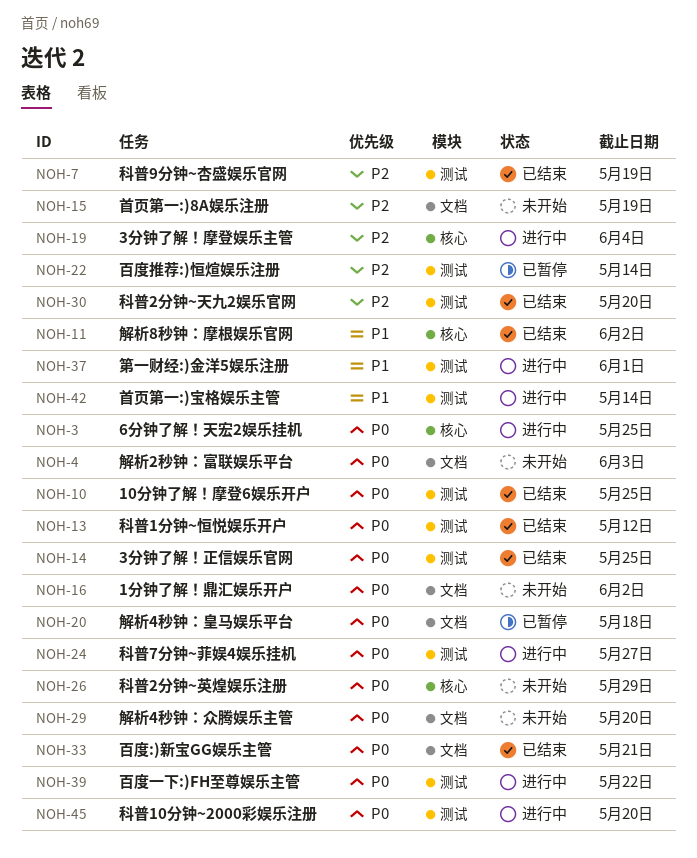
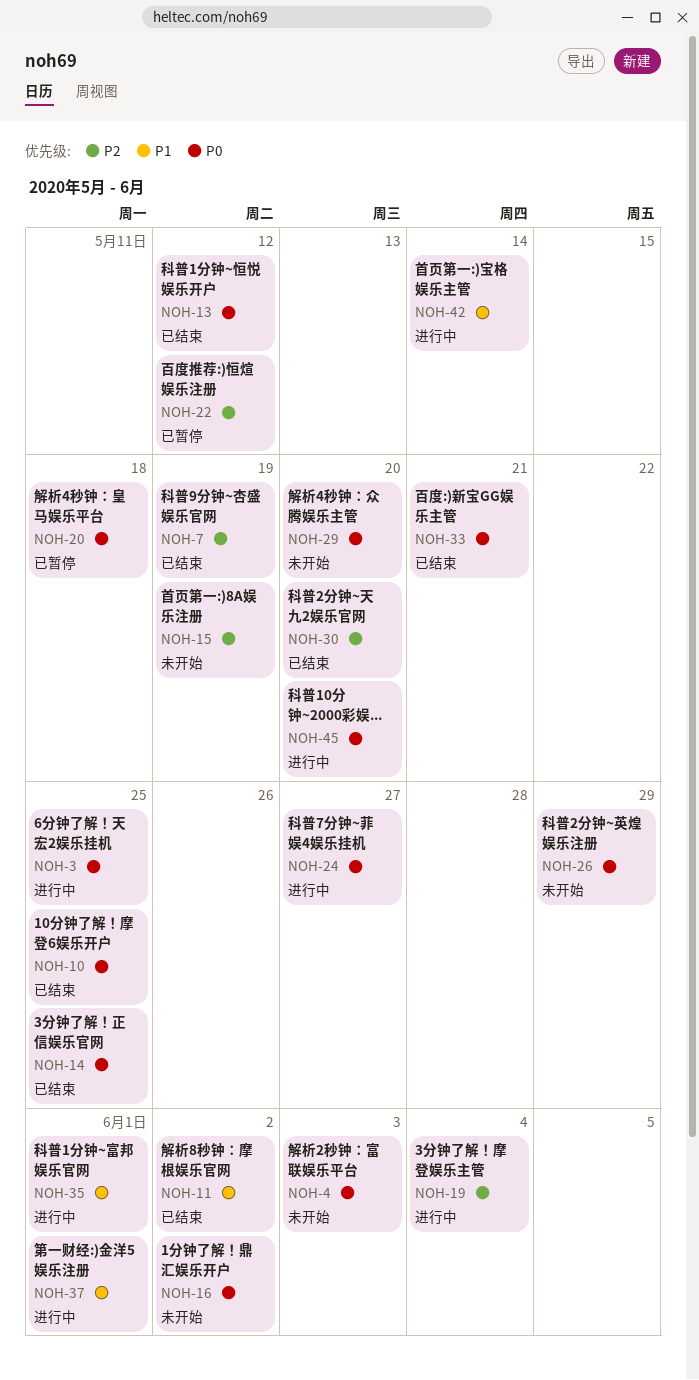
NOH-22, due: May 14 -> May 12
NOH-35: none -> present
NOH-39: present -> none

